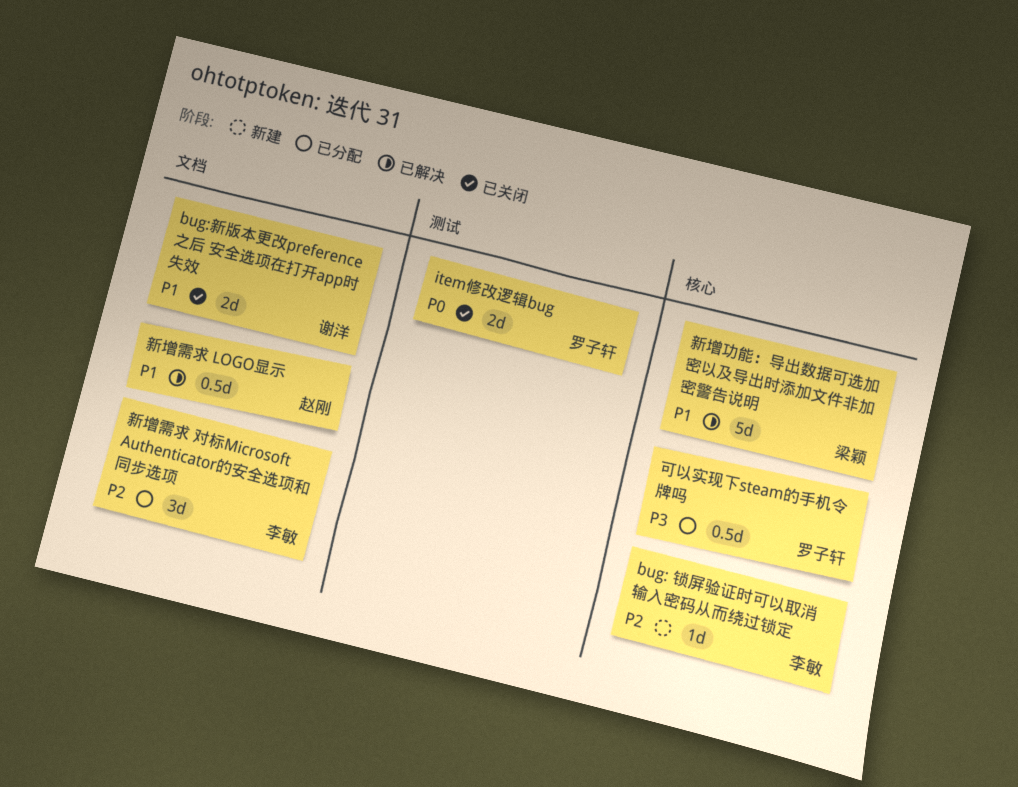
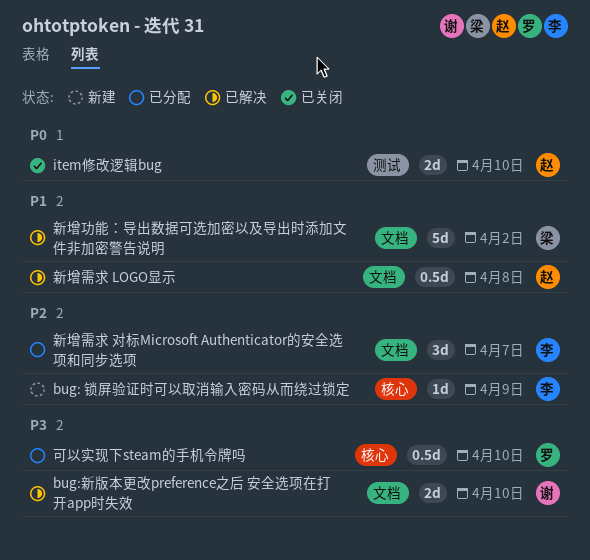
bug:新版本更改preference之后 安全选项在打开app时失效, status: 已关闭 -> 已解决
bug:新版本更改preference之后 安全选项在打开app时失效, priority: P1 -> P3
item修改逻辑bug, owner: 罗子轩 -> 赵刚
新增功能：导出数据可选加密以及导出时添加文件非加密警告说明, label: 核心 -> 文档

